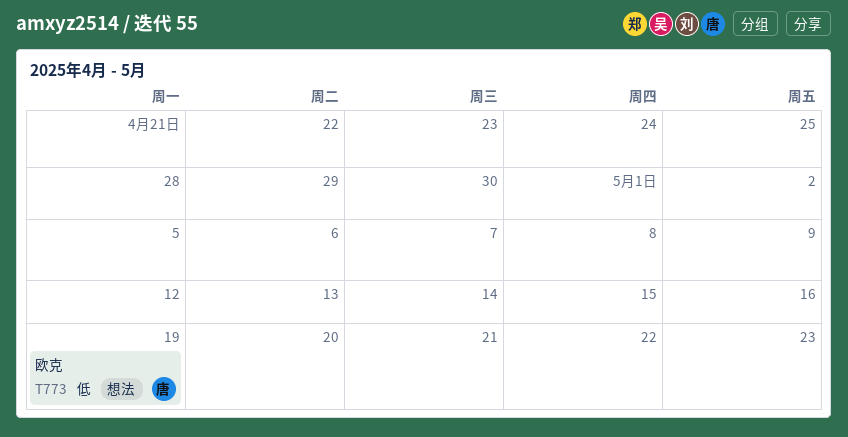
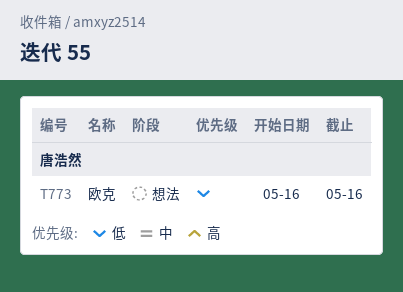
T773, due: May 19 -> May 16

